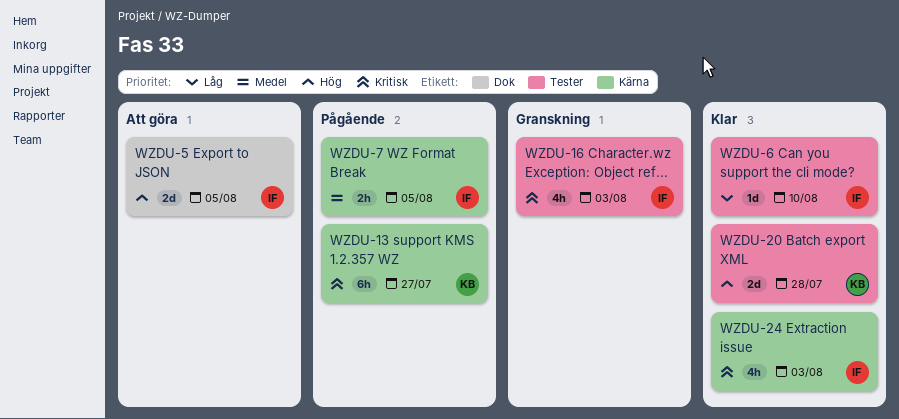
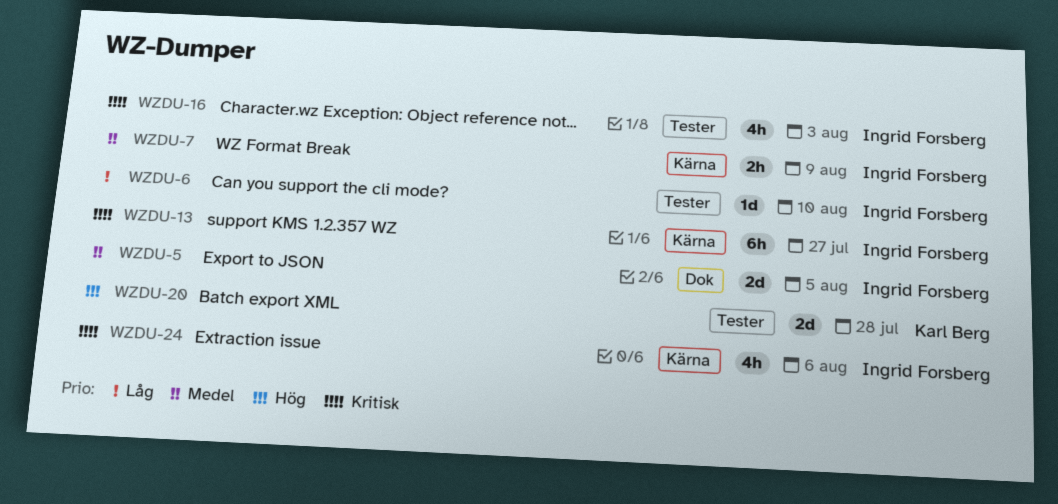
WZDU-5, priority: Hög -> Medel
WZDU-7, due: Aug 5 -> Aug 9
WZDU-13, owner: Karl Berg -> Ingrid Forsberg
WZDU-24, due: Aug 3 -> Aug 6

